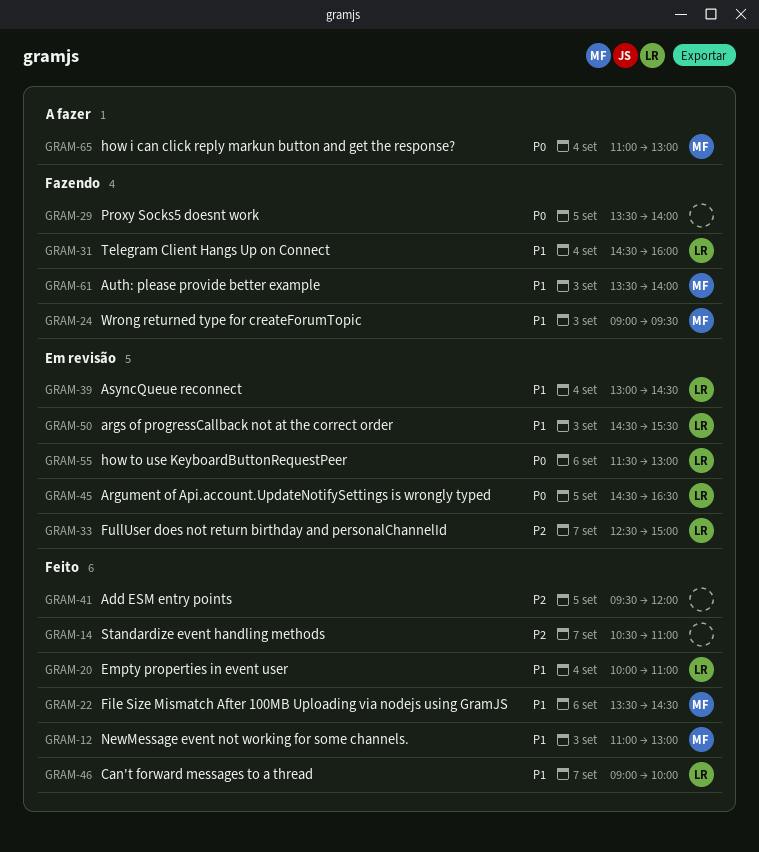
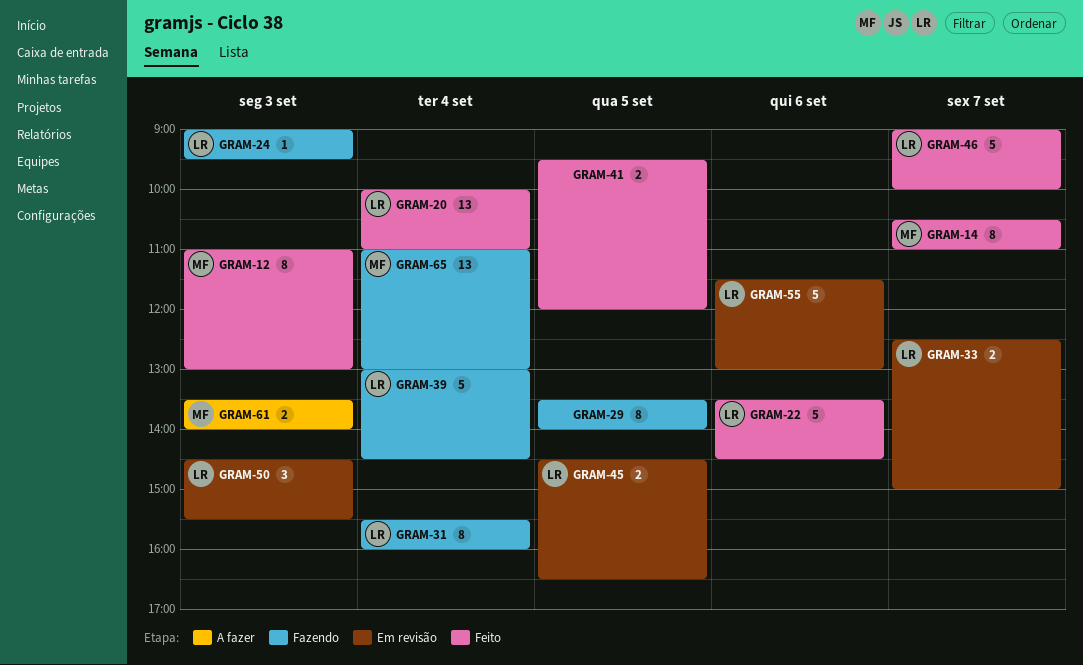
GRAM-14, owner: none -> MF
GRAM-22, owner: MF -> LR
GRAM-24, owner: MF -> LR
GRAM-31, begins: 14:30 -> 15:30
GRAM-39, status: Em revisão -> Fazendo
GRAM-61, status: Fazendo -> A fazer
GRAM-65, status: A fazer -> Fazendo

